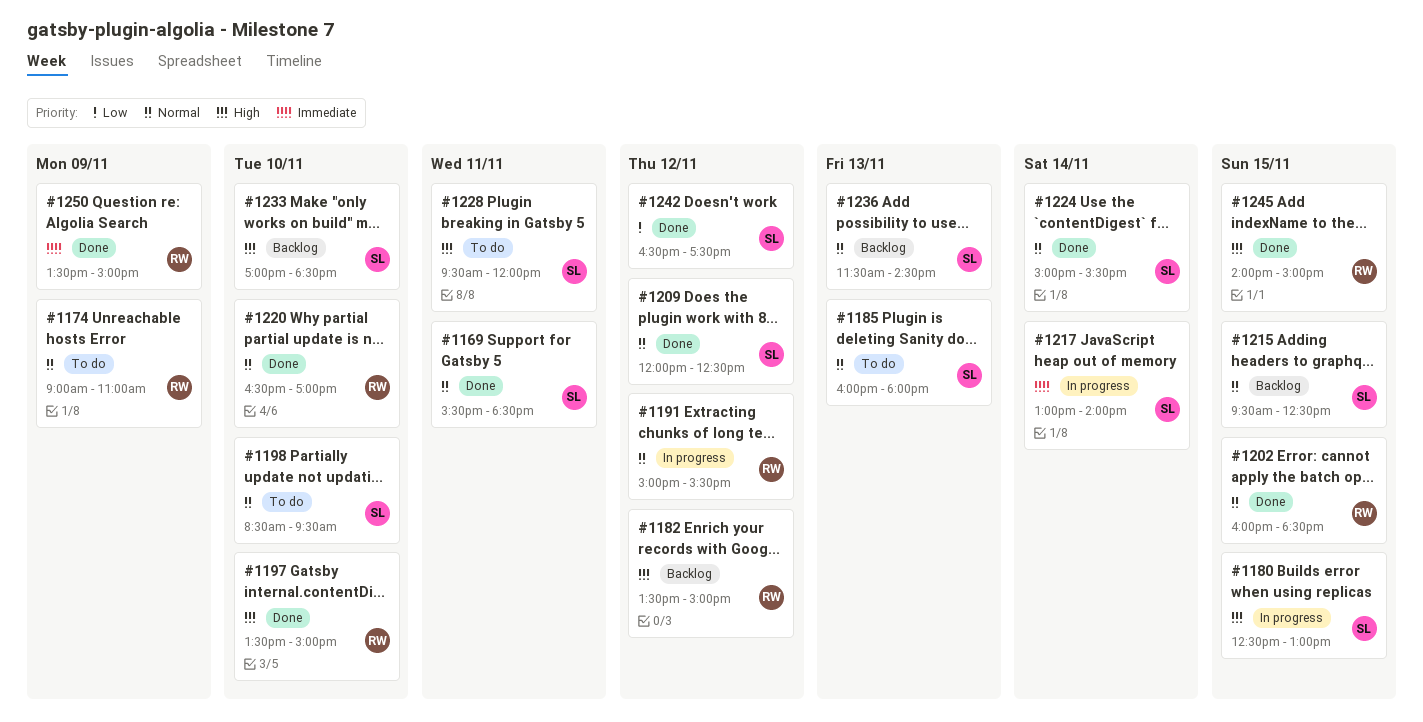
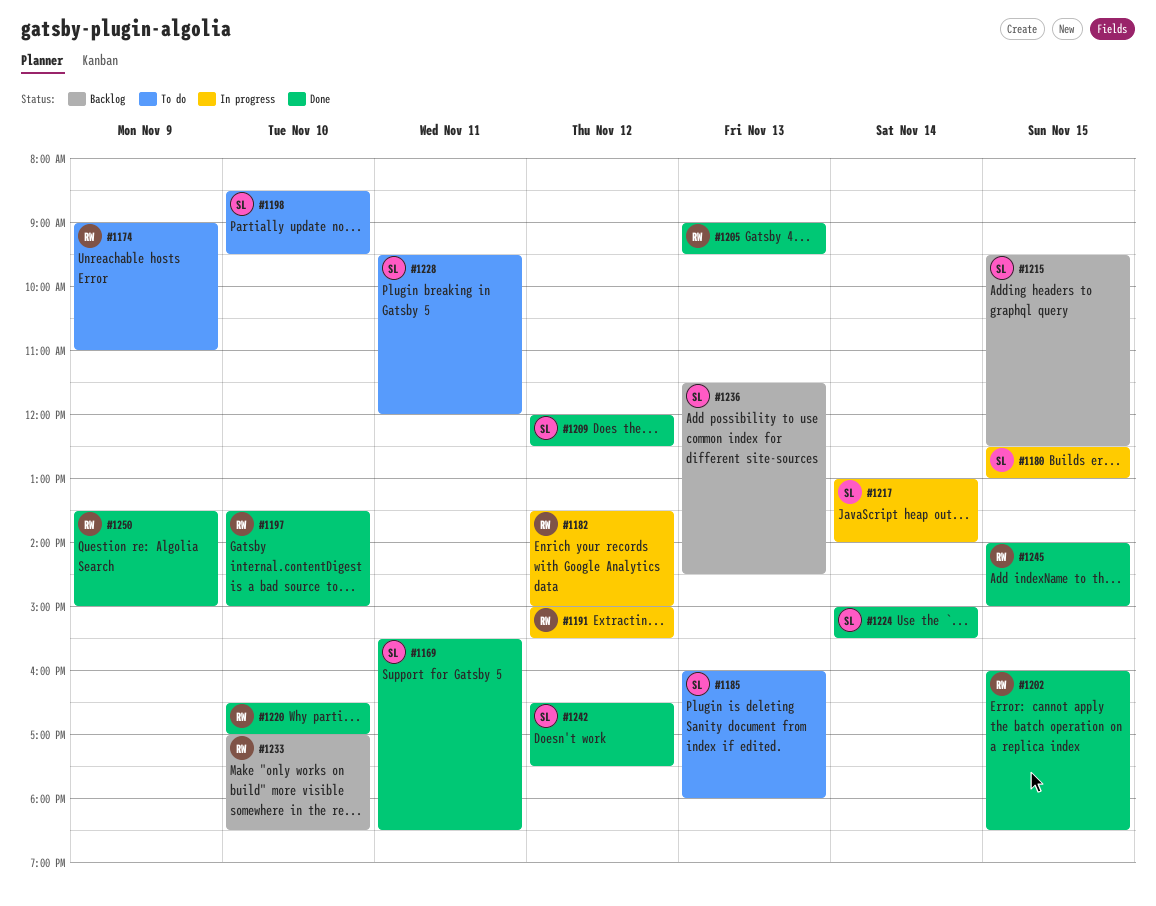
#1182, status: Backlog -> In progress
#1205: none -> present
#1233, owner: SL -> RW

